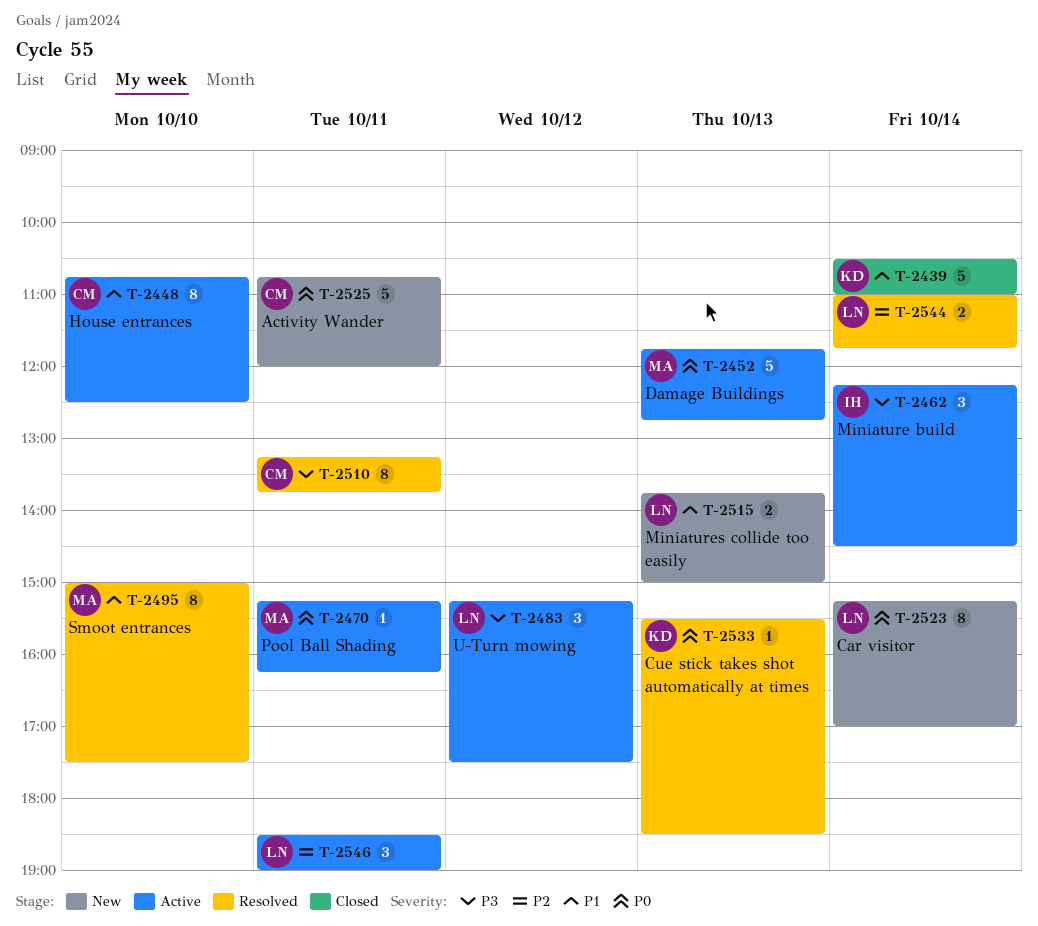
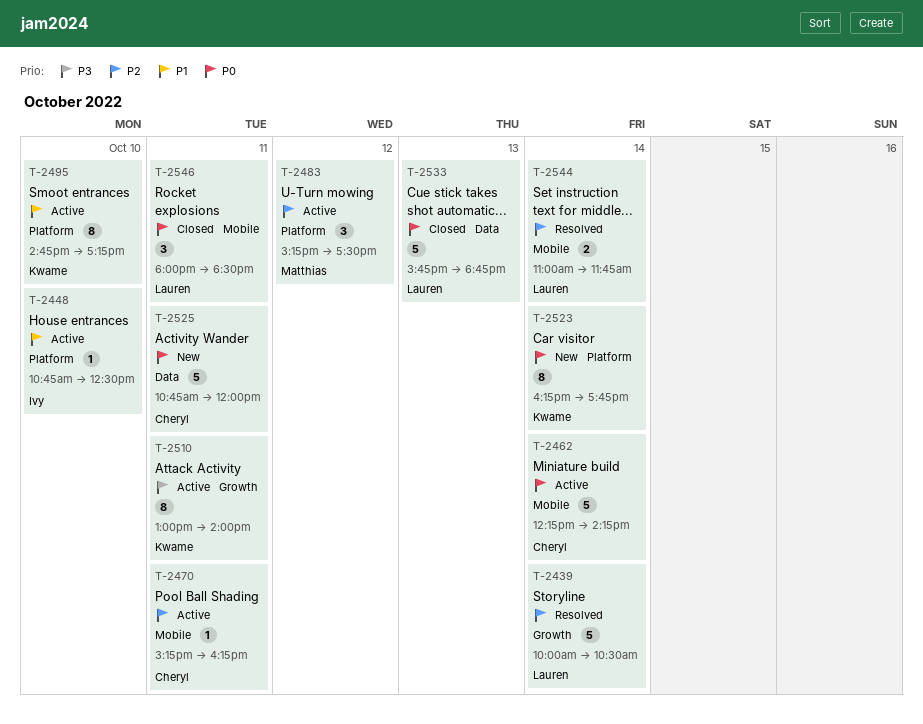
T-2439, status: Closed -> Resolved
T-2439, owner: Kwame -> Lauren
T-2439, priority: P1 -> P2
T-2439, begins: 10:30 -> 10:00
T-2439, ends: 11:00 -> 10:30
T-2448, owner: Cheryl -> Ivy
T-2448, estimate: 8 -> 1
T-2452: present -> none
T-2462, owner: Ivy -> Cheryl
T-2462, priority: P3 -> P0
T-2462, estimate: 3 -> 5
T-2462, ends: 14:30 -> 14:15
T-2470, owner: Matthias -> Cheryl
T-2470, priority: P0 -> P2
T-2483, owner: Lauren -> Matthias
T-2483, priority: P3 -> P2
T-2495, status: Resolved -> Active
T-2495, owner: Matthias -> Kwame
T-2495, begins: 15:00 -> 14:45
T-2495, ends: 17:30 -> 17:15
T-2510, status: Resolved -> Active
T-2510, owner: Cheryl -> Kwame
T-2510, begins: 13:15 -> 13:00
T-2510, ends: 13:45 -> 14:00
T-2515: present -> none
T-2523, owner: Lauren -> Kwame
T-2523, begins: 15:15 -> 16:15
T-2523, ends: 17:00 -> 17:45
T-2533, status: Resolved -> Closed
T-2533, owner: Kwame -> Lauren
T-2533, estimate: 1 -> 5
T-2533, begins: 15:30 -> 15:45
T-2533, ends: 18:30 -> 18:45
T-2546, status: Active -> Closed
T-2546, priority: P2 -> P0
T-2546, begins: 18:30 -> 18:00
T-2546, ends: 19:00 -> 18:30

